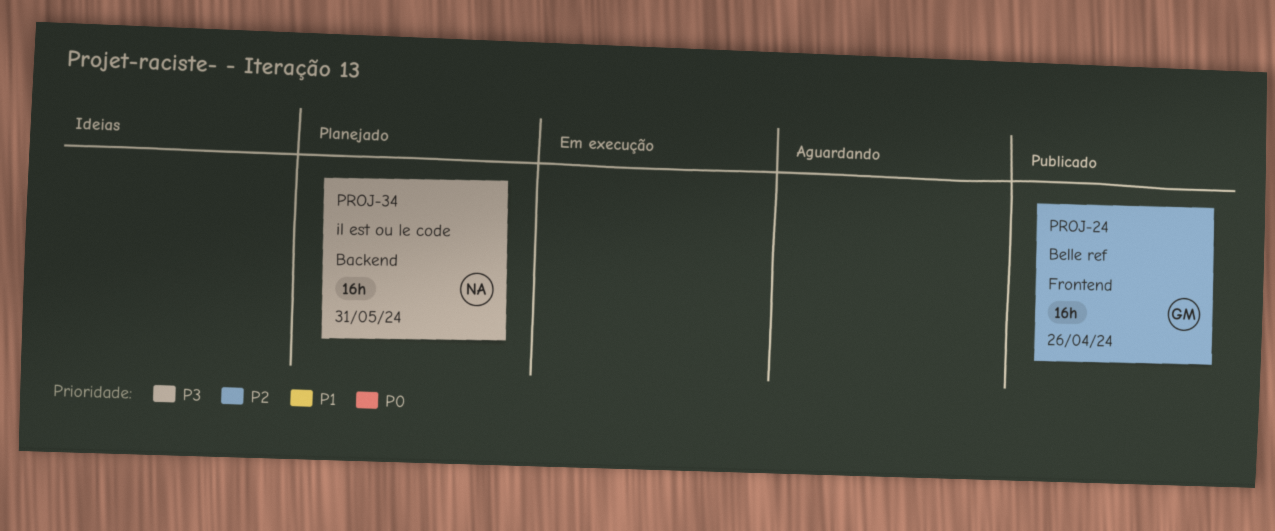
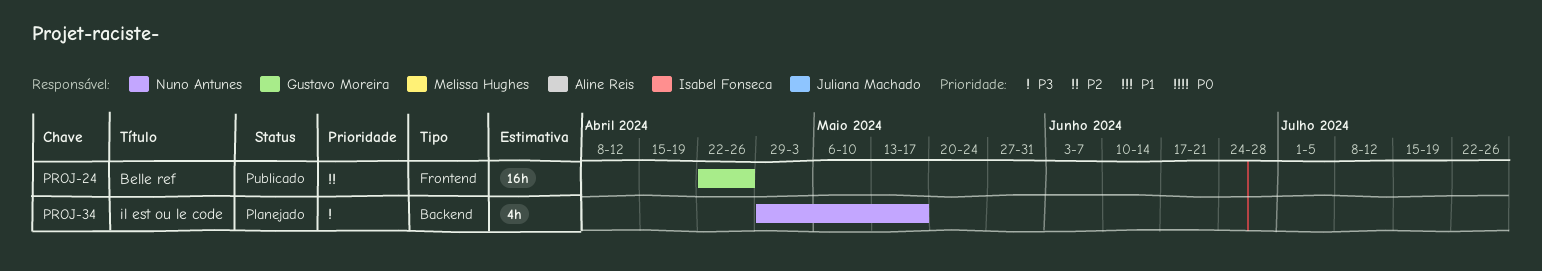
PROJ-34, estimate: 16h -> 4h
PROJ-34, due: May 31 -> May 17

